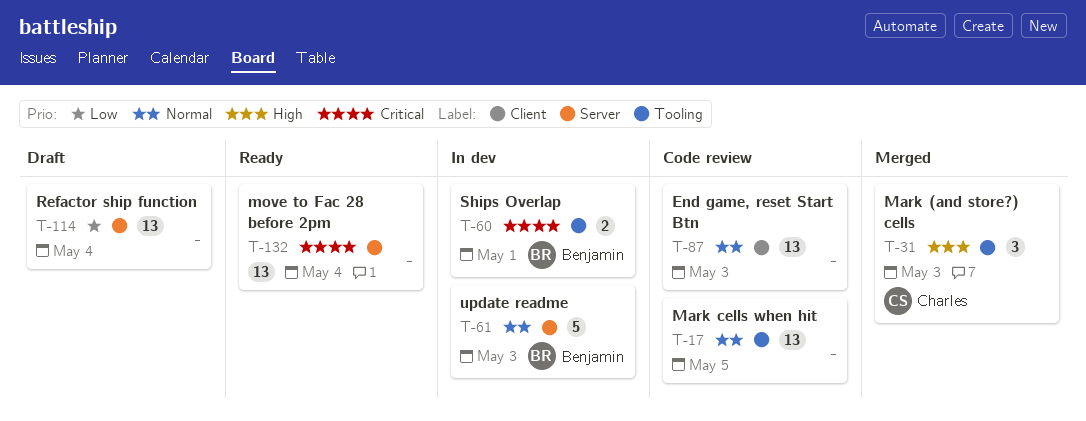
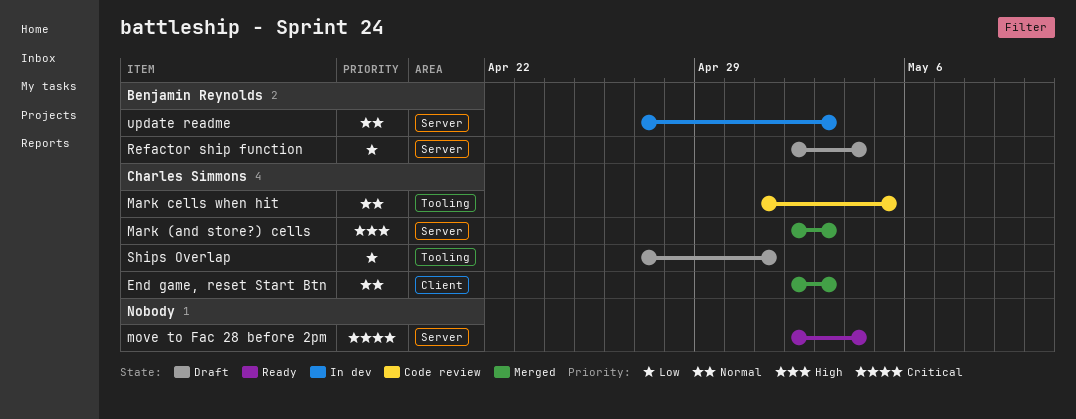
End game, reset Start Btn, status: Code review -> Merged
End game, reset Start Btn, owner: none -> Charles Simmons
Mark (and store?) cells, label: Tooling -> Server
Mark cells when hit, owner: none -> Charles Simmons
Refactor ship function, owner: none -> Benjamin Reynolds
Ships Overlap, status: In dev -> Draft
Ships Overlap, owner: Benjamin Reynolds -> Charles Simmons
Ships Overlap, priority: Critical -> Low

